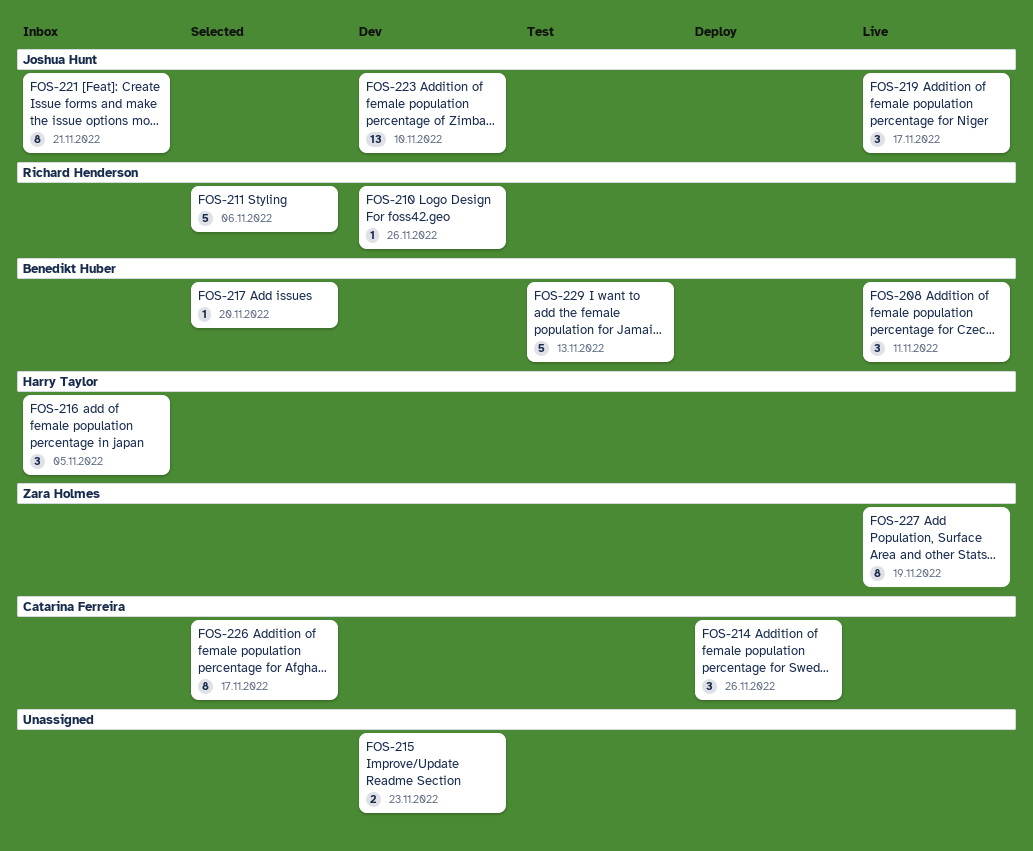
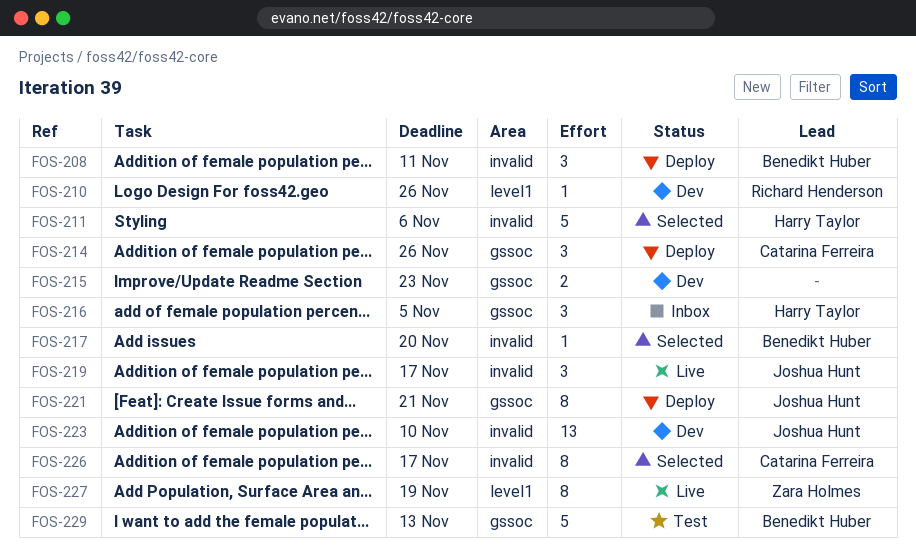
FOS-208, status: Live -> Deploy
FOS-211, owner: Richard Henderson -> Harry Taylor
FOS-221, status: Inbox -> Deploy

